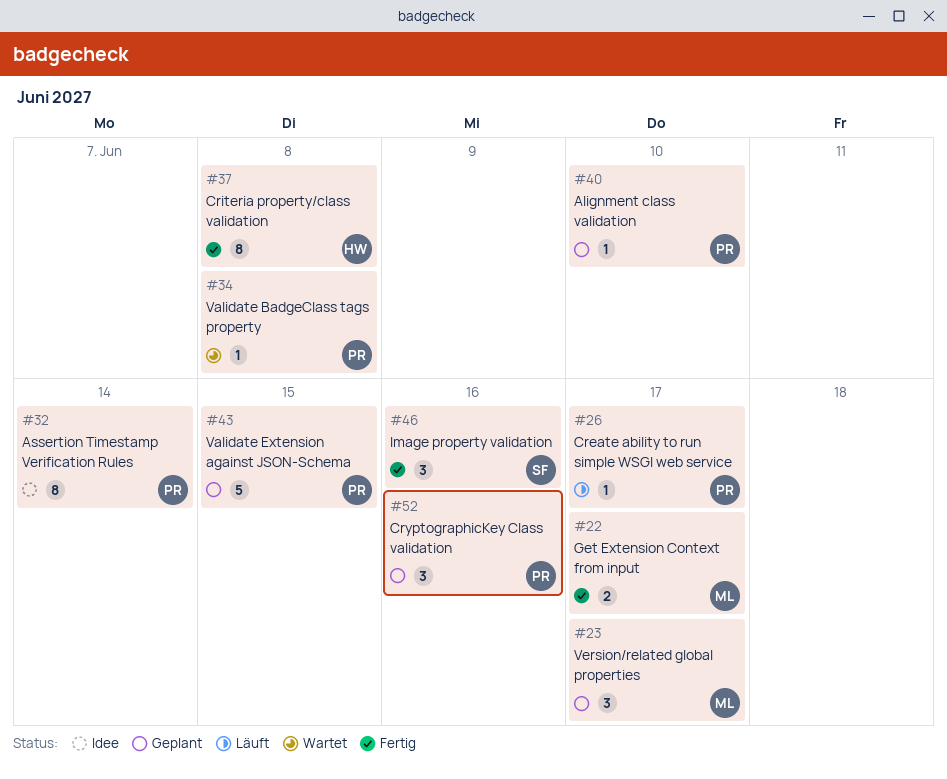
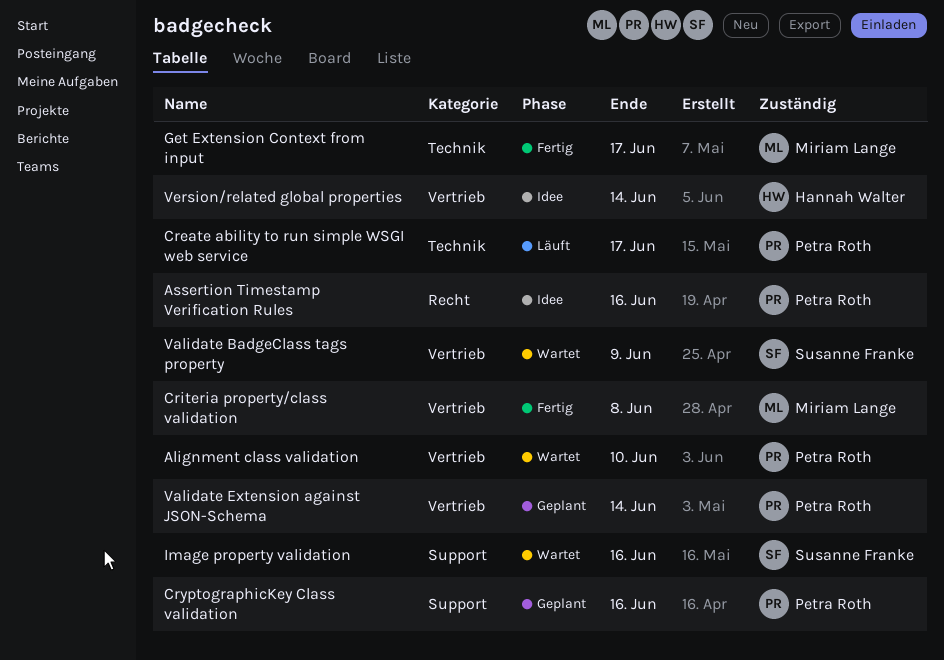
Alignment class validation, status: Geplant -> Wartet
Assertion Timestamp Verification Rules, due: Jun 14 -> Jun 16
Criteria property/class validation, owner: Hannah Walter -> Miriam Lange
Image property validation, status: Fertig -> Wartet
Validate BadgeClass tags property, owner: Petra Roth -> Susanne Franke
Validate BadgeClass tags property, due: Jun 8 -> Jun 9
Validate Extension against JSON-Schema, due: Jun 15 -> Jun 14
Version/related global properties, status: Geplant -> Idee
Version/related global properties, owner: Miriam Lange -> Hannah Walter
Version/related global properties, due: Jun 17 -> Jun 14

